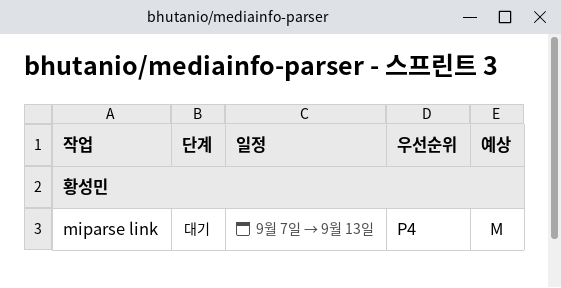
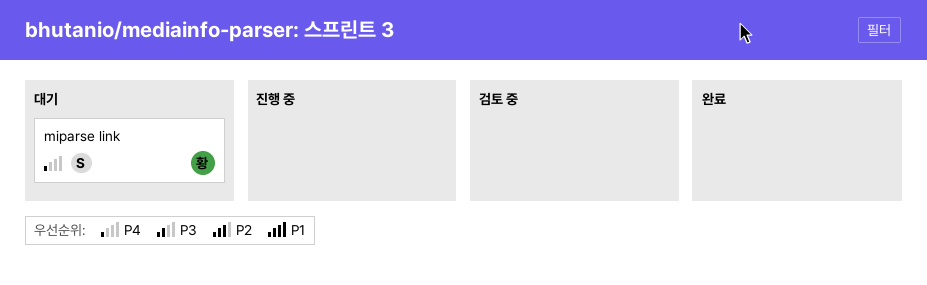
miparse link, estimate: M -> S

